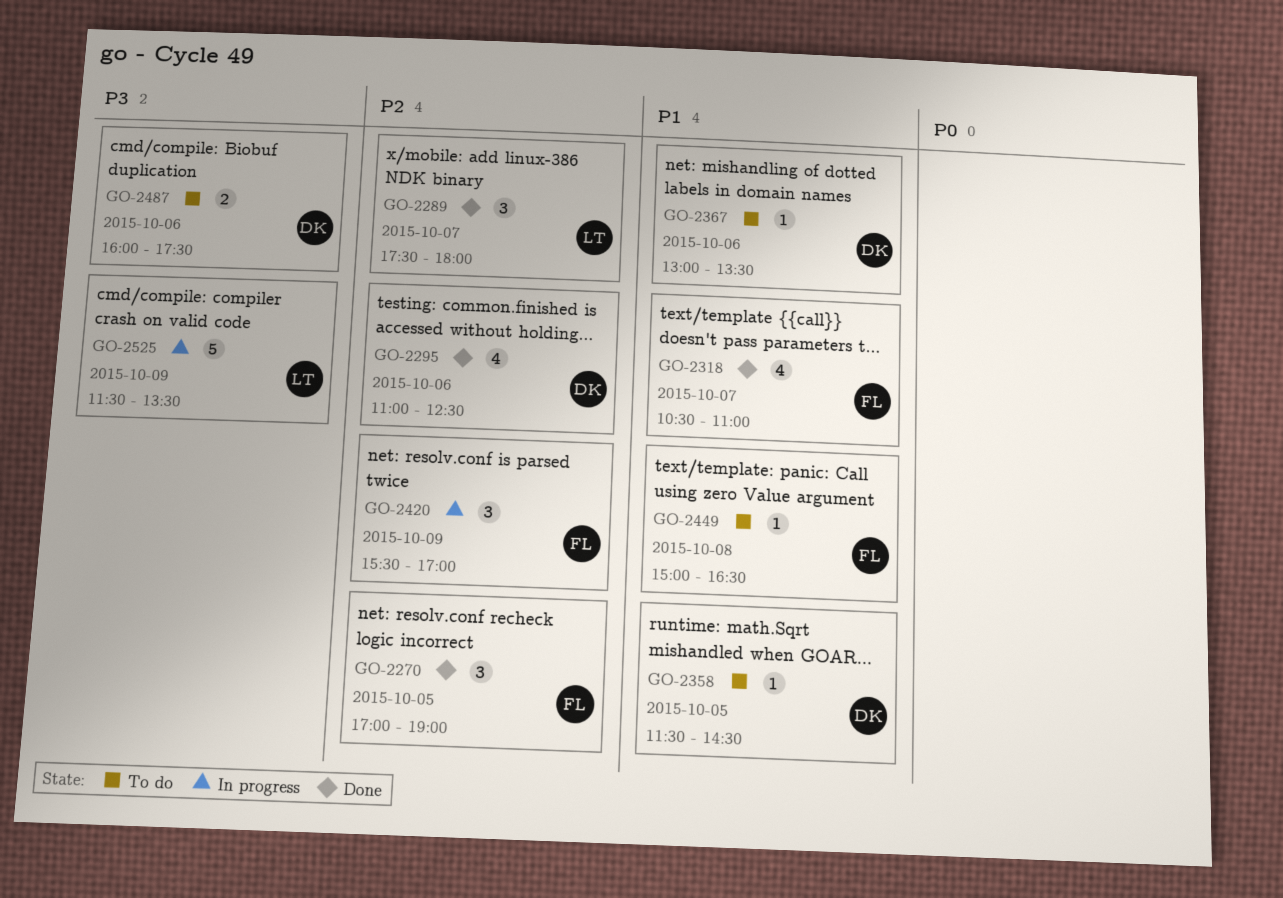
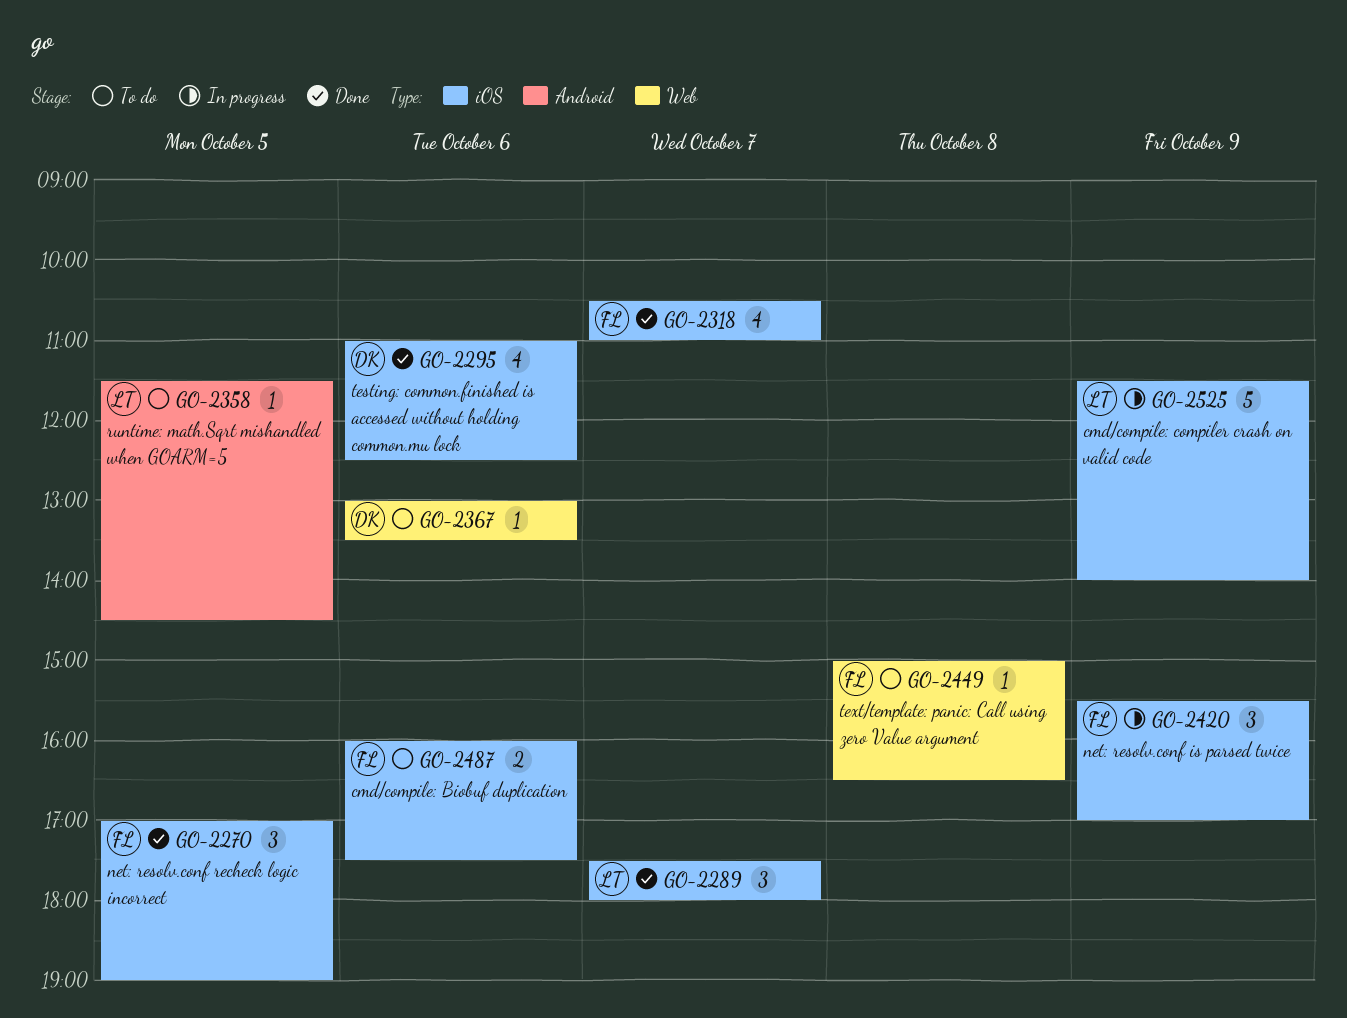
GO-2358, owner: DK -> LT
GO-2487, owner: DK -> FL
GO-2525, ends: 13:30 -> 14:00

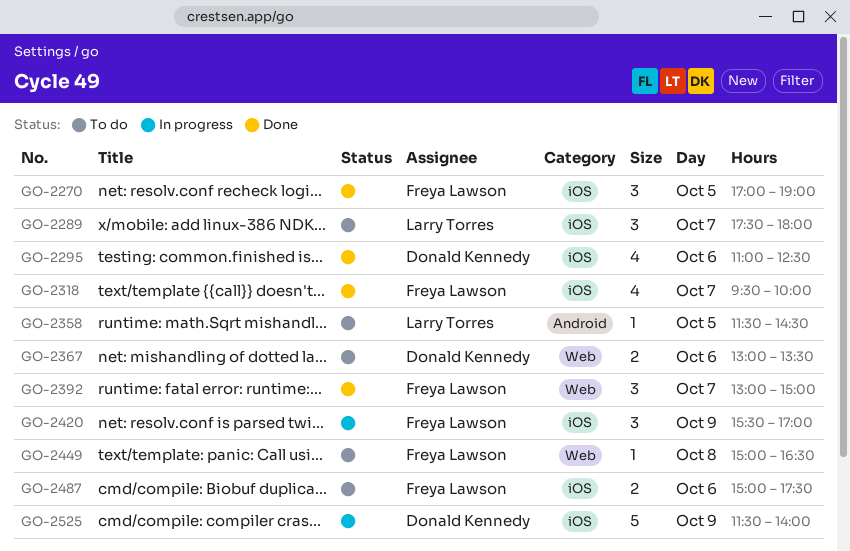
GO-2289, status: Done -> To do
GO-2318, begins: 10:30 -> 09:30
GO-2318, ends: 11:00 -> 10:00
GO-2367, estimate: 1 -> 2
GO-2392: none -> present
GO-2487, begins: 16:00 -> 15:00
GO-2525, owner: Larry Torres -> Donald Kennedy

